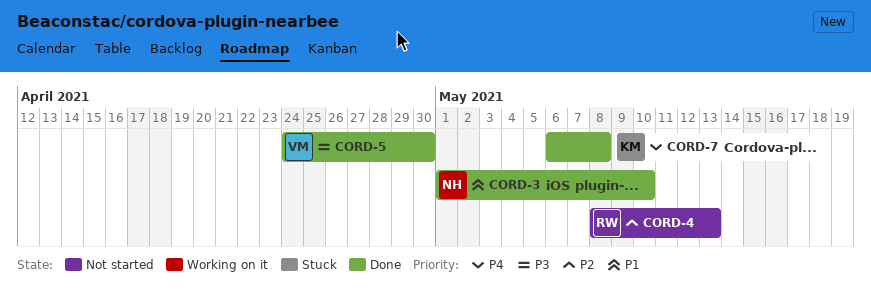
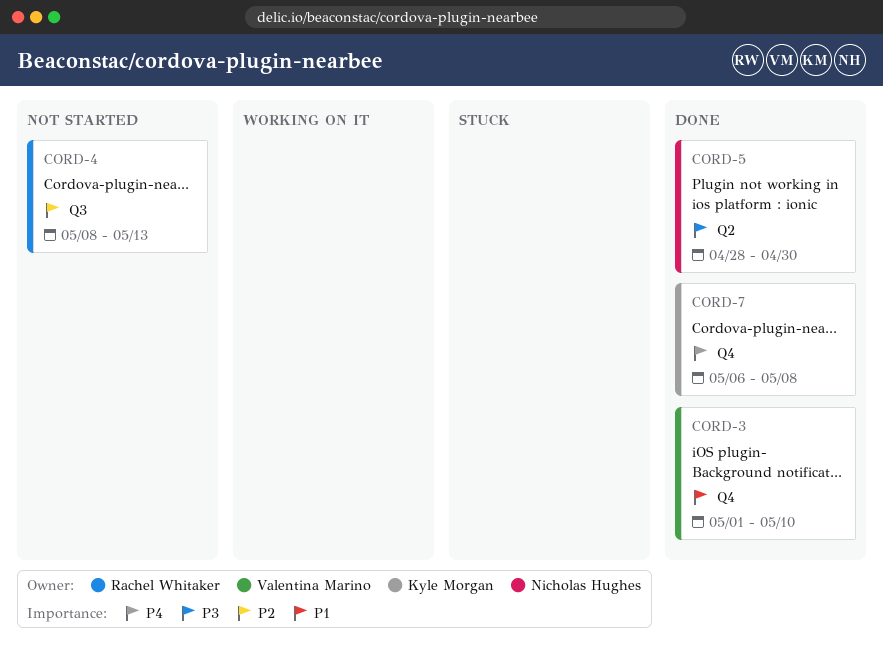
CORD-3, owner: Nicholas Hughes -> Valentina Marino
CORD-5, owner: Valentina Marino -> Nicholas Hughes
CORD-5, start: Apr 24 -> Apr 28

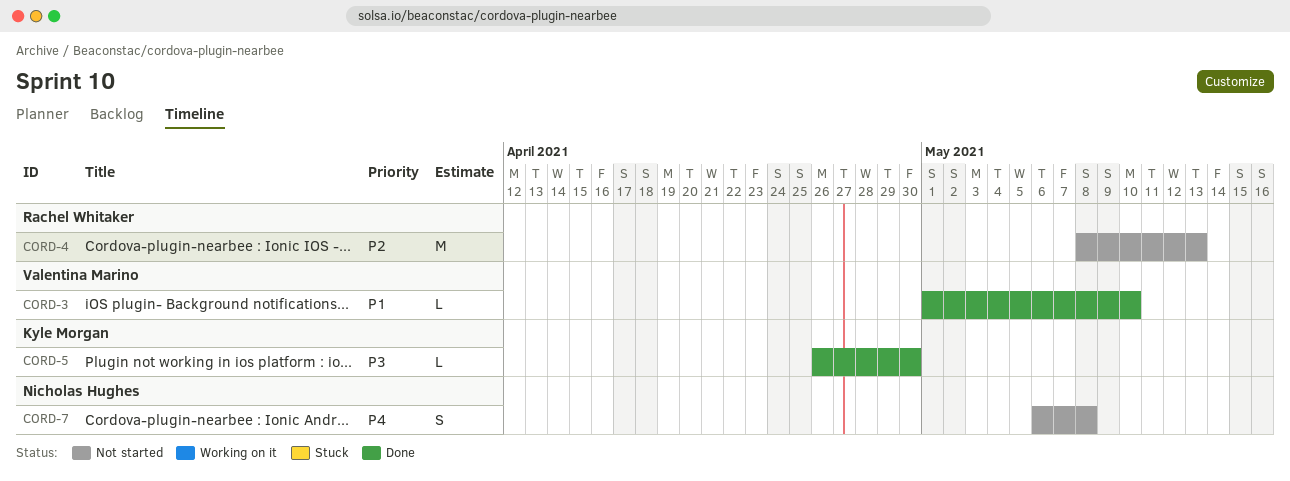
CORD-5, owner: Nicholas Hughes -> Kyle Morgan
CORD-5, start: Apr 28 -> Apr 26
CORD-7, status: Done -> Not started
CORD-7, owner: Kyle Morgan -> Nicholas Hughes

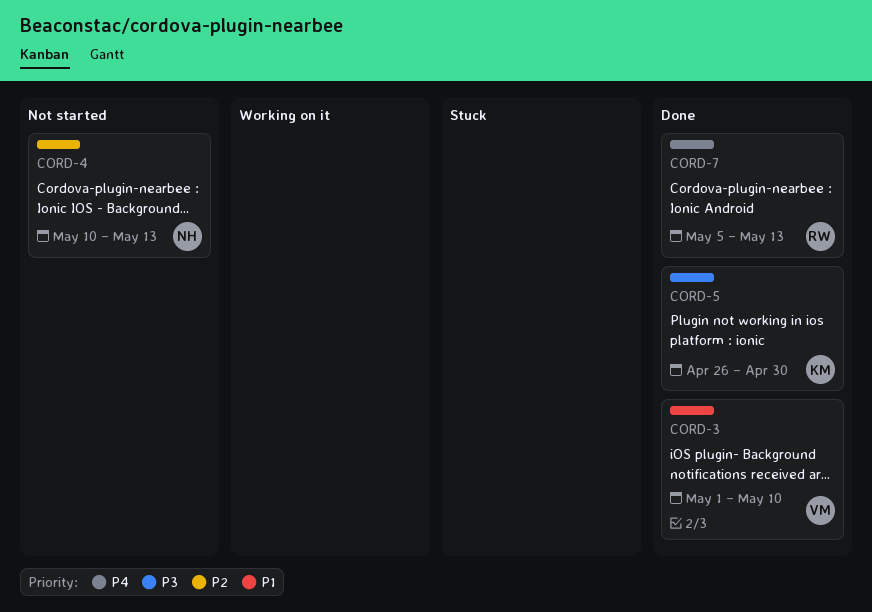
CORD-4, owner: Rachel Whitaker -> Nicholas Hughes
CORD-4, start: May 8 -> May 10
CORD-7, status: Not started -> Done
CORD-7, owner: Nicholas Hughes -> Rachel Whitaker
CORD-7, start: May 6 -> May 5
CORD-7, due: May 8 -> May 13

